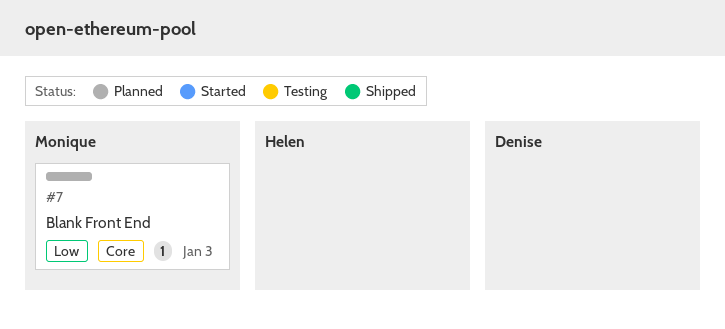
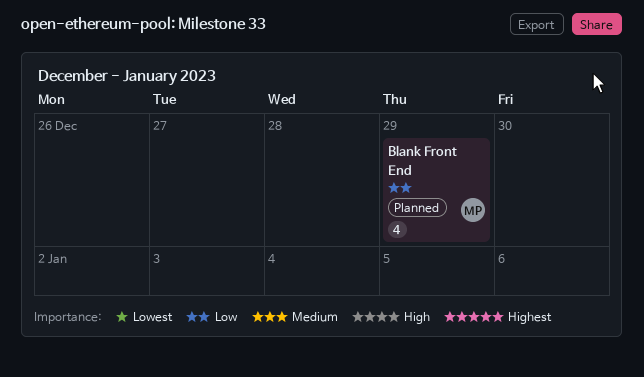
Blank Front End, estimate: 1 -> 4
Blank Front End, due: Jan 3 -> Dec 29

